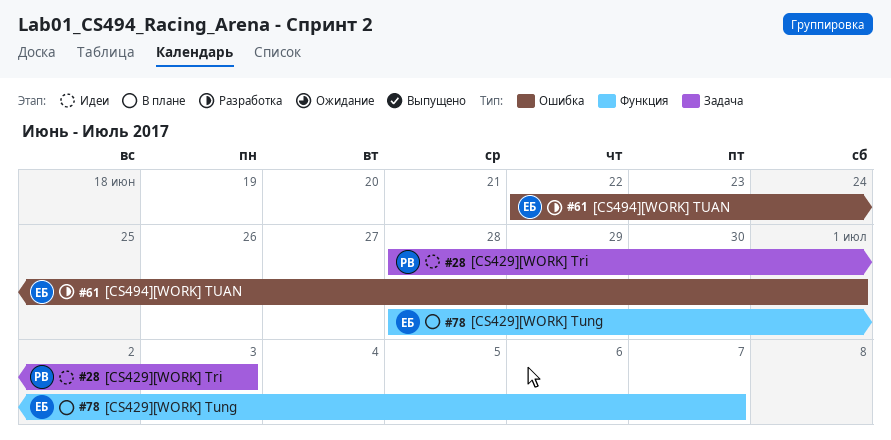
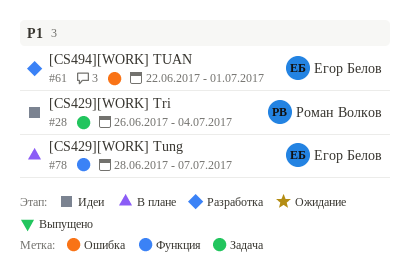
#28, start: Jun 28 -> Jun 26
#28, due: Jul 3 -> Jul 4

